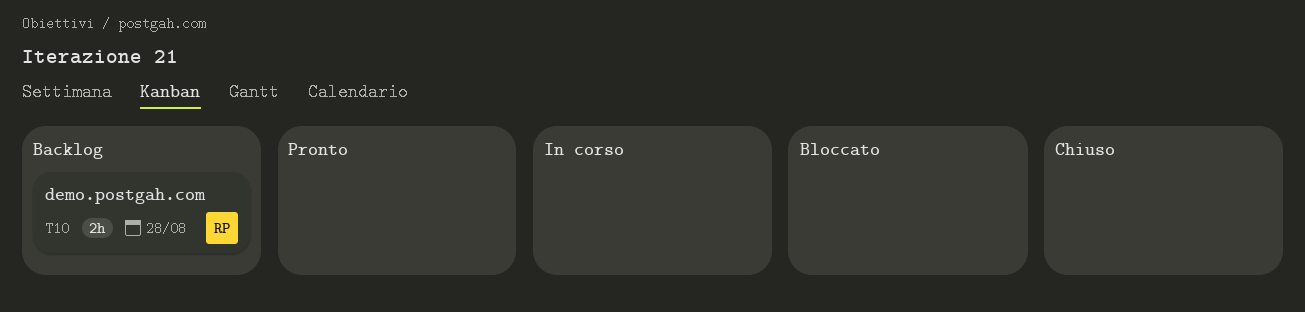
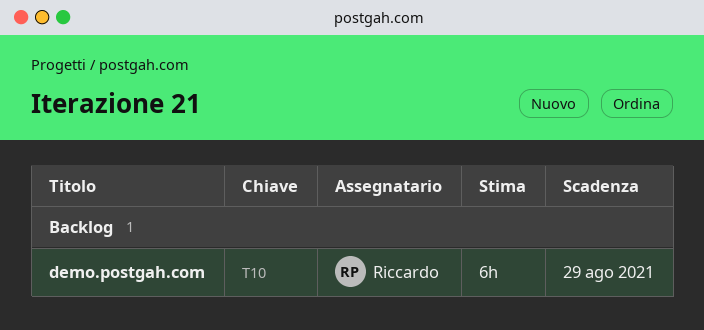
T10, estimate: 2h -> 6h
T10, due: Aug 28 -> Aug 29

